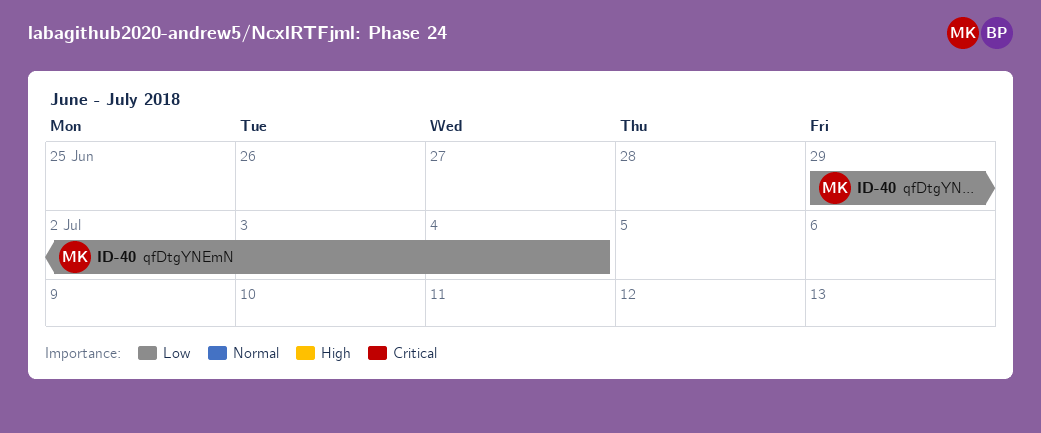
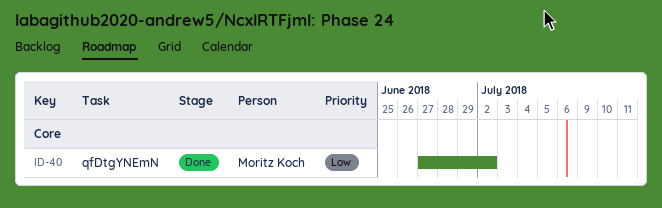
ID-40, start: Jun 29 -> Jun 27
ID-40, due: Jul 4 -> Jul 2

